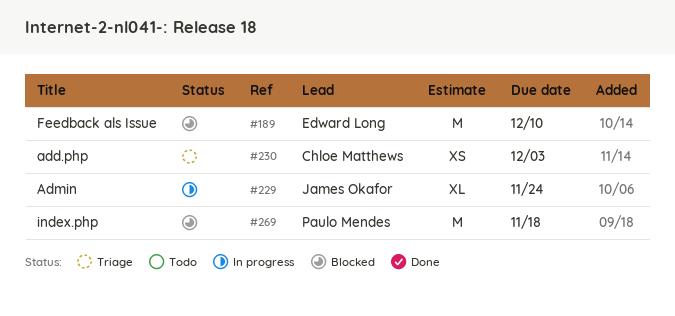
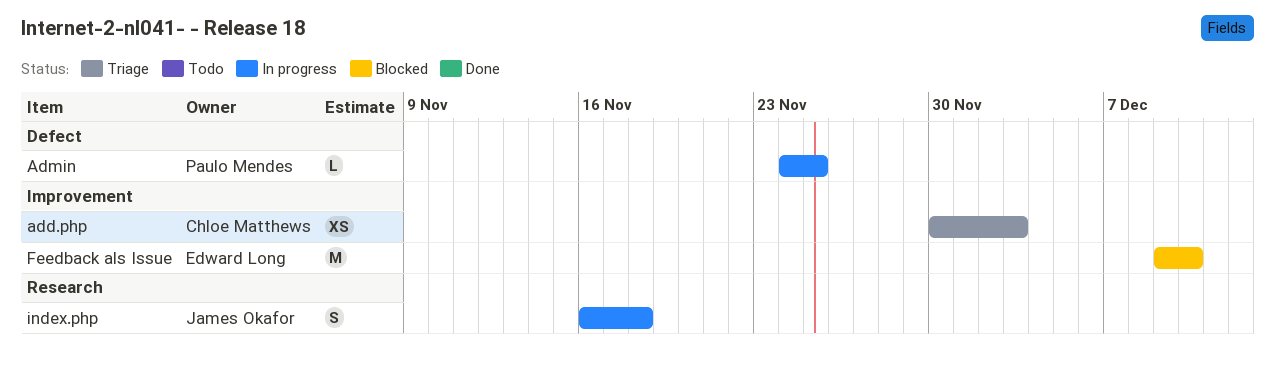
Admin, owner: James Okafor -> Paulo Mendes
Admin, estimate: XL -> L
Admin, due: Nov 24 -> Nov 25
index.php, status: Blocked -> In progress
index.php, owner: Paulo Mendes -> James Okafor
index.php, estimate: M -> S

